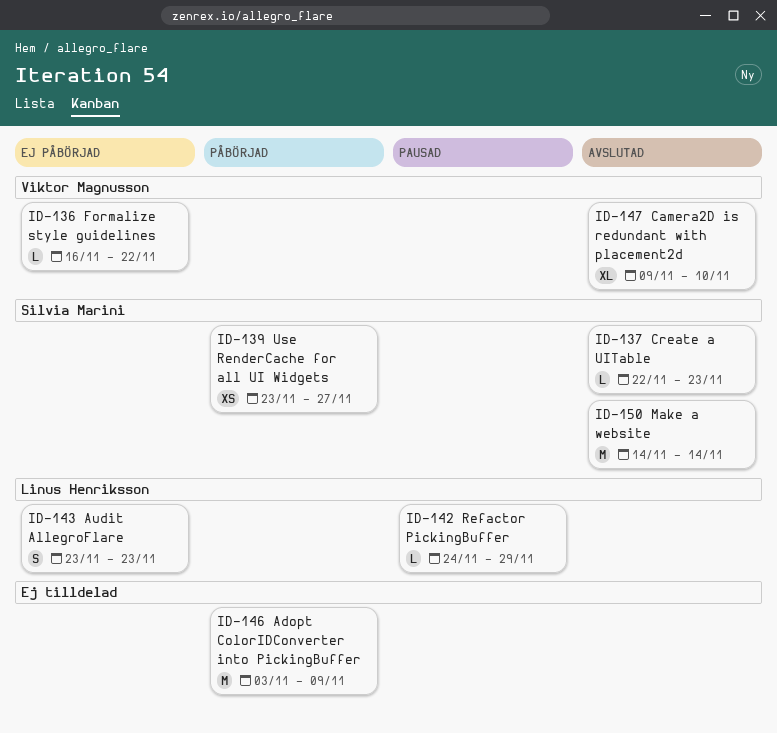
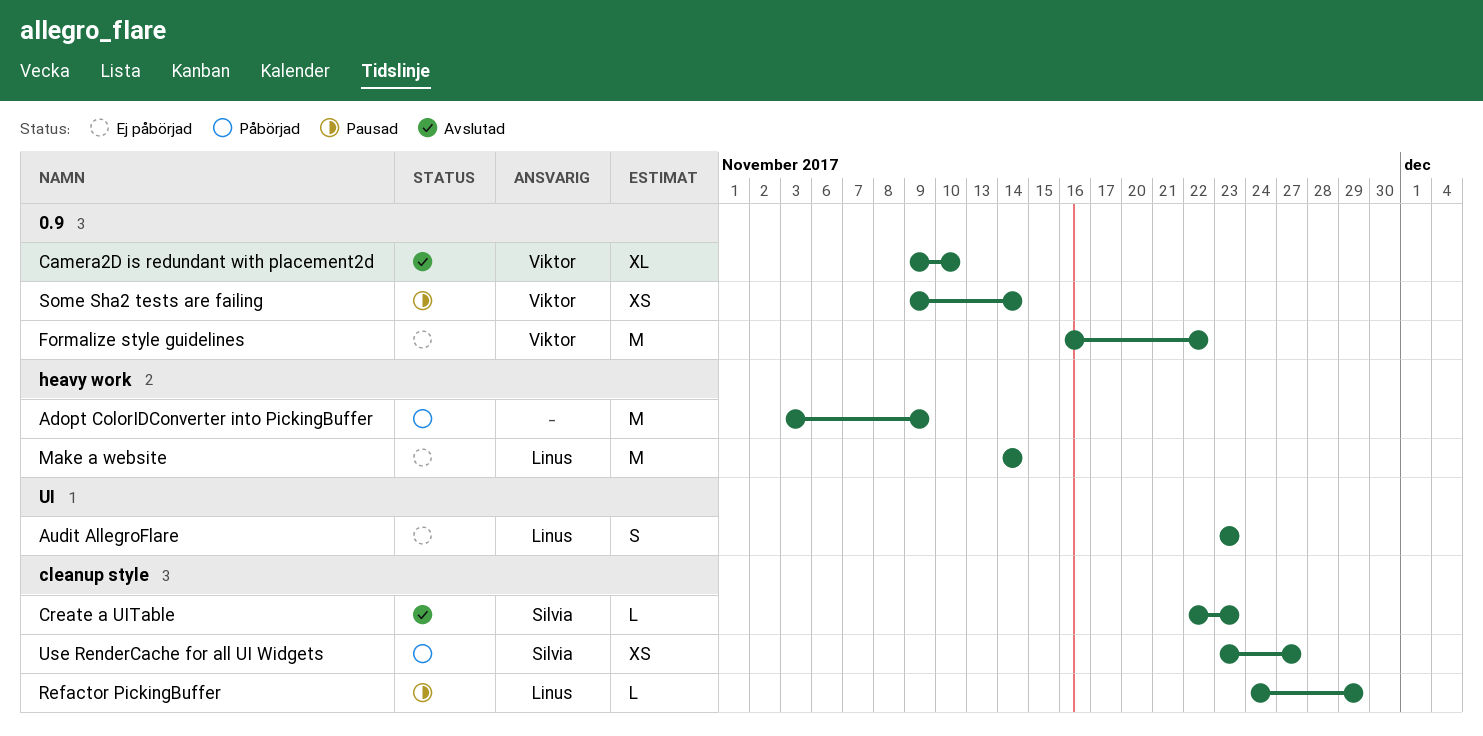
Formalize style guidelines, estimate: L -> M
Make a website, status: Avslutad -> Ej påbörjad
Make a website, owner: Silvia Marini -> Linus Henriksson
Some Sha2 tests are failing: none -> present

